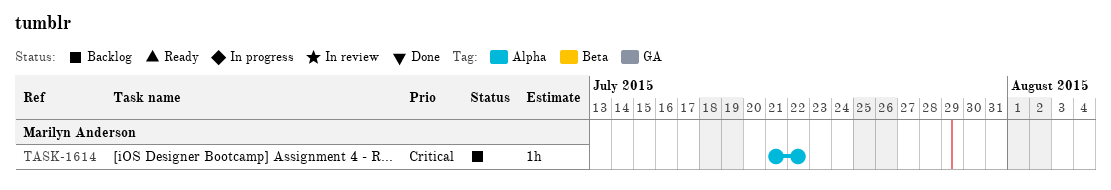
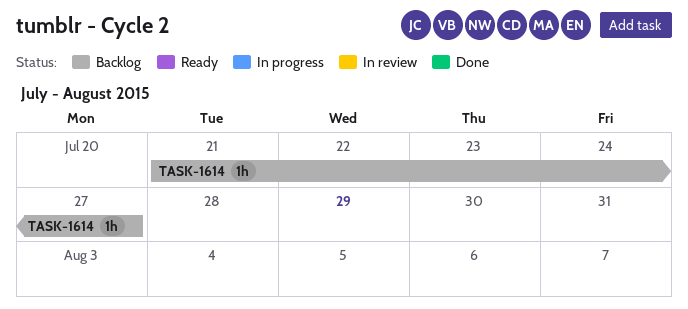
TASK-1614, due: Jul 22 -> Jul 27

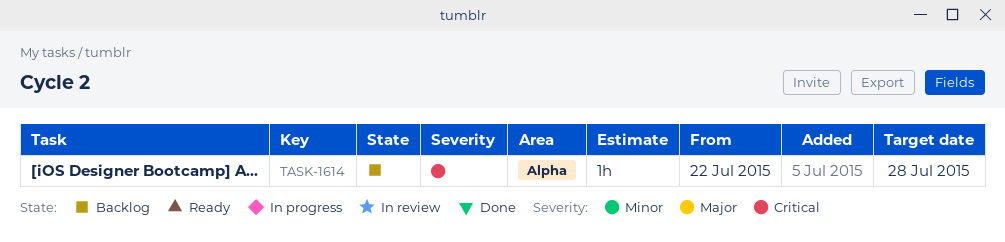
TASK-1614, start: Jul 21 -> Jul 22
TASK-1614, due: Jul 27 -> Jul 28

